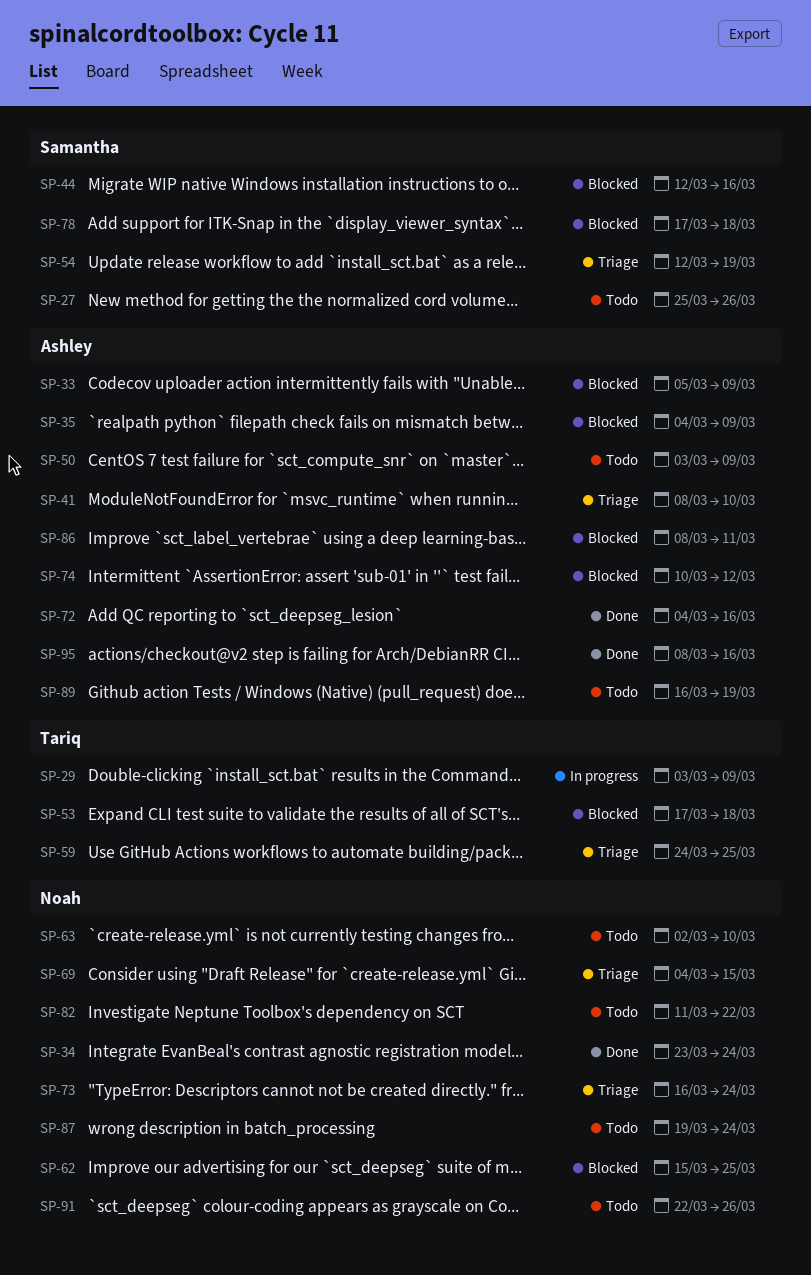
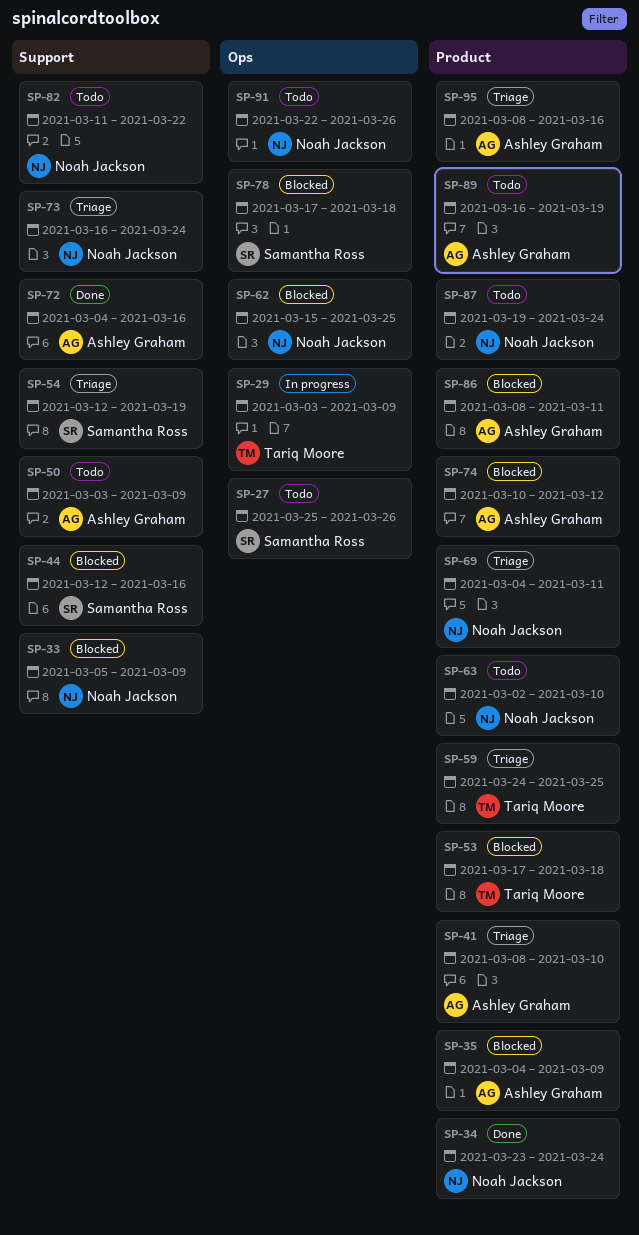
SP-33, owner: Ashley Graham -> Noah Jackson
SP-69, due: Mar 15 -> Mar 11
SP-95, status: Done -> Triage

